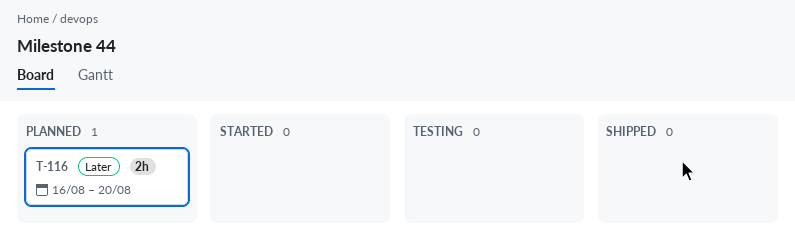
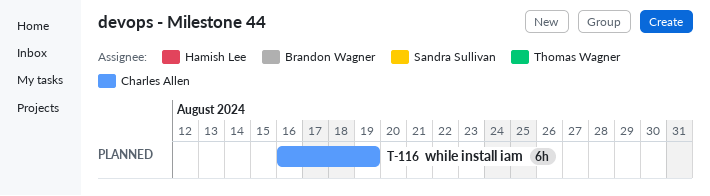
T-116, estimate: 2h -> 6h
T-116, due: Aug 20 -> Aug 19

